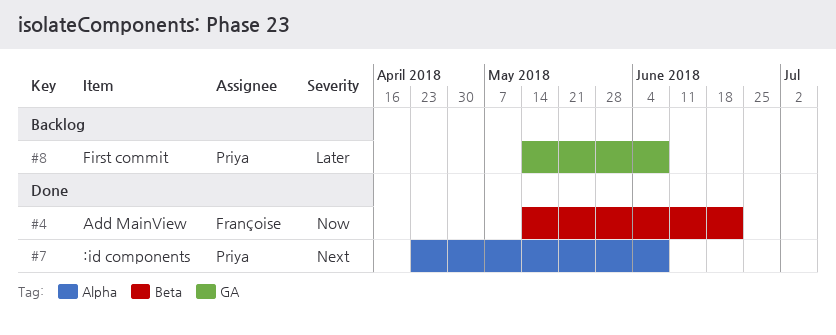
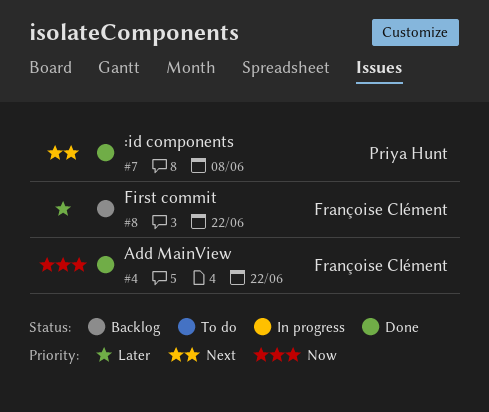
#8, owner: Priya Hunt -> Françoise Clément
#8, due: Jun 8 -> Jun 22

